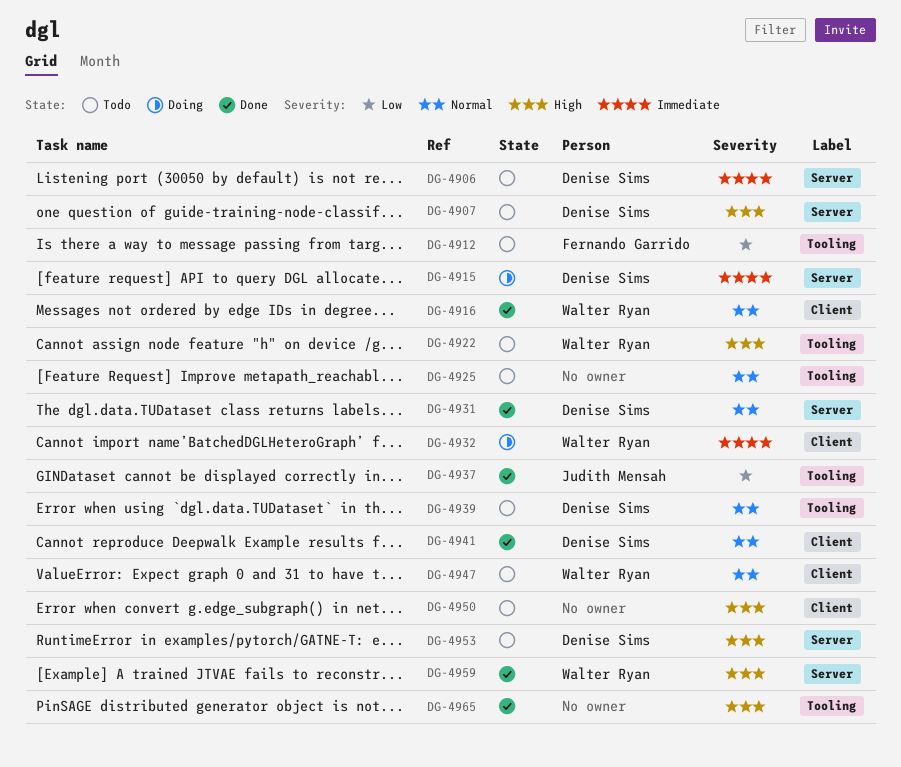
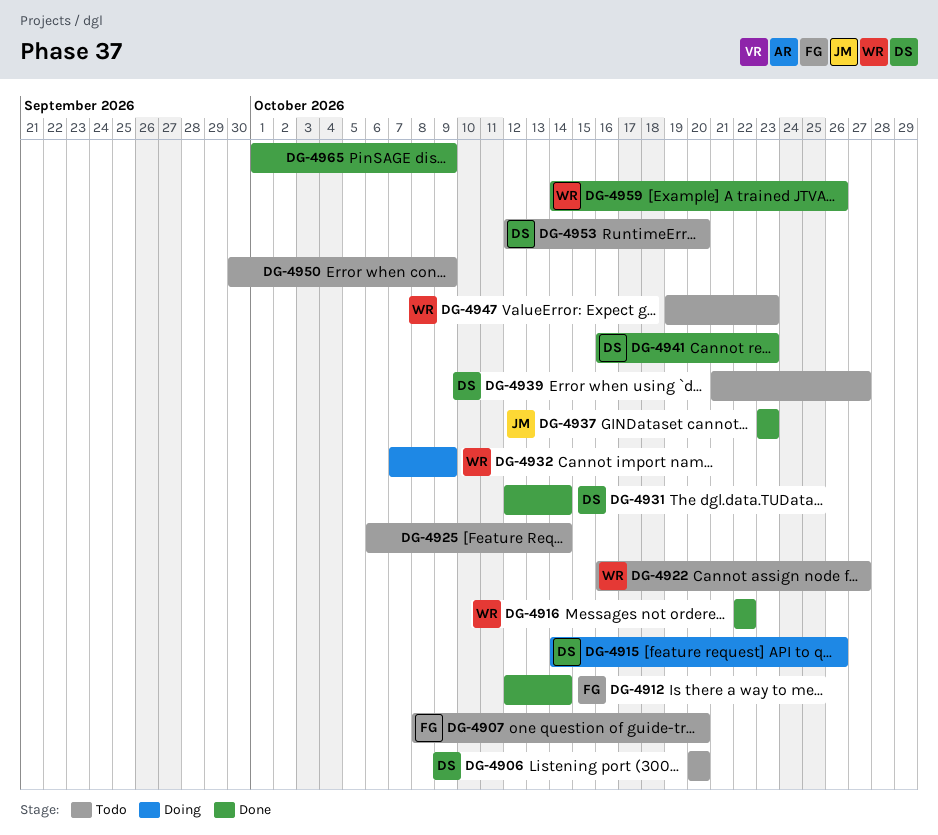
DG-4907, owner: Denise Sims -> Fernando Garrido
DG-4912, status: Todo -> Done

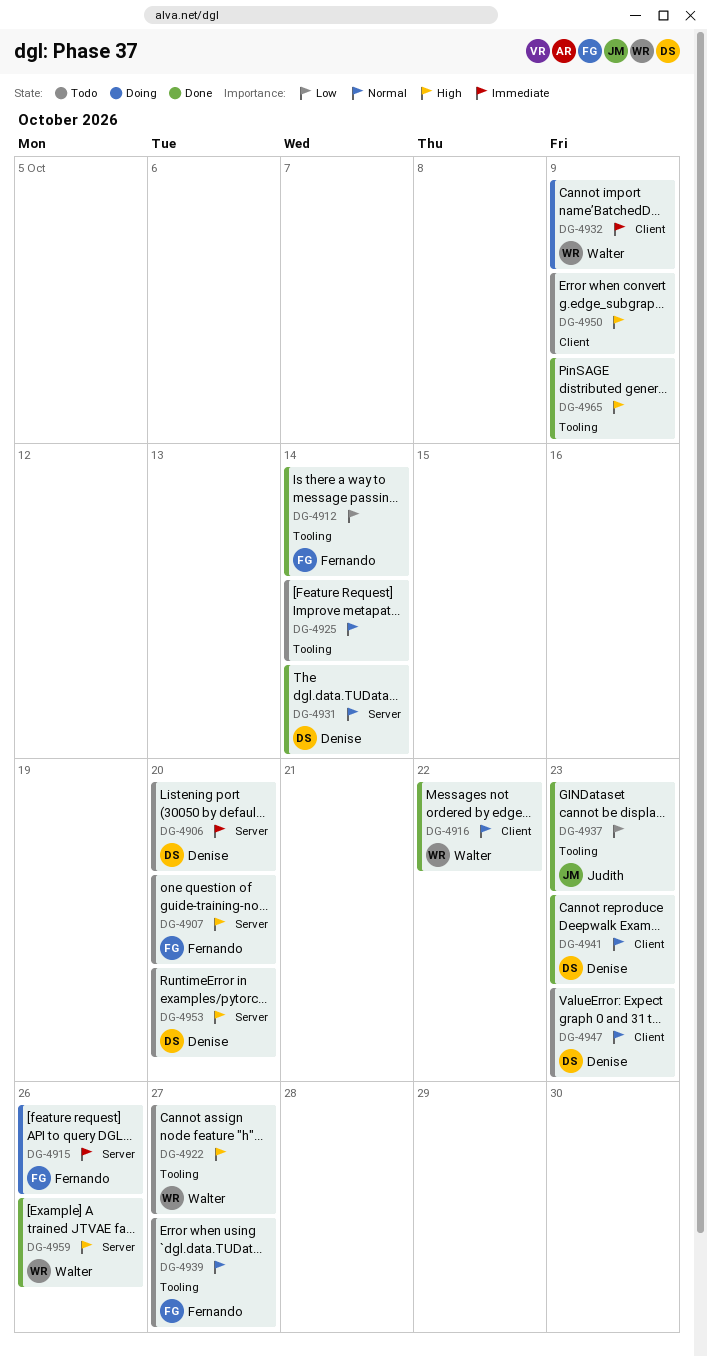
DG-4915, owner: Denise -> Fernando
DG-4939, owner: Denise -> Fernando
DG-4947, owner: Walter -> Denise

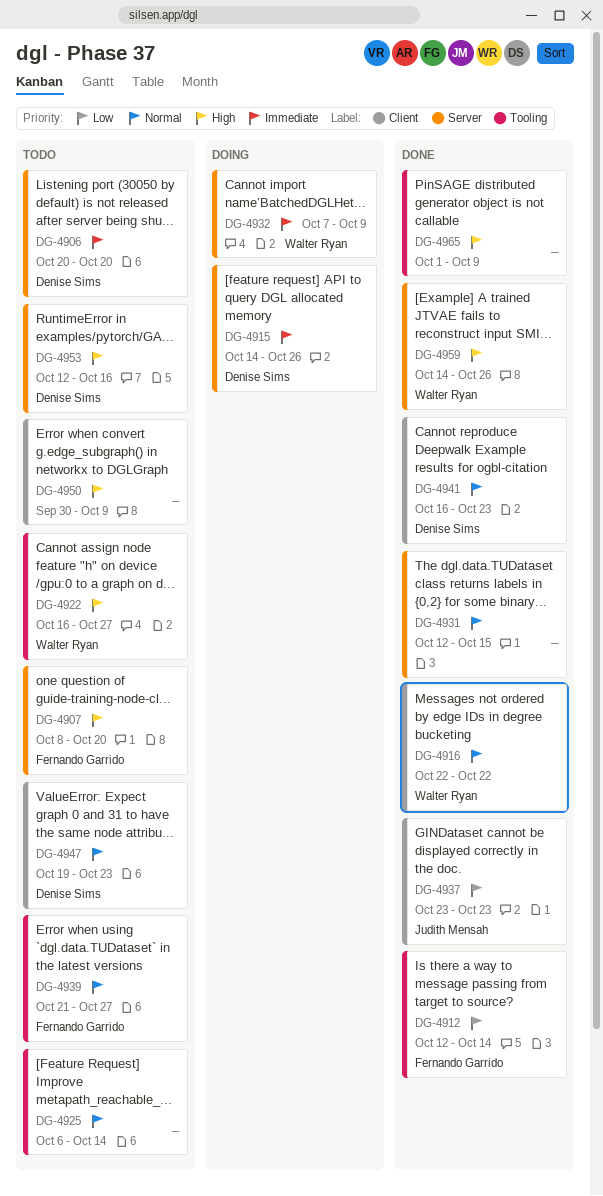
DG-4915, owner: Fernando Garrido -> Denise Sims
DG-4931, owner: Denise Sims -> none
DG-4931, due: Oct 14 -> Oct 15
DG-4932, label: Client -> Server
DG-4937, label: Tooling -> Client
DG-4953, due: Oct 20 -> Oct 16

